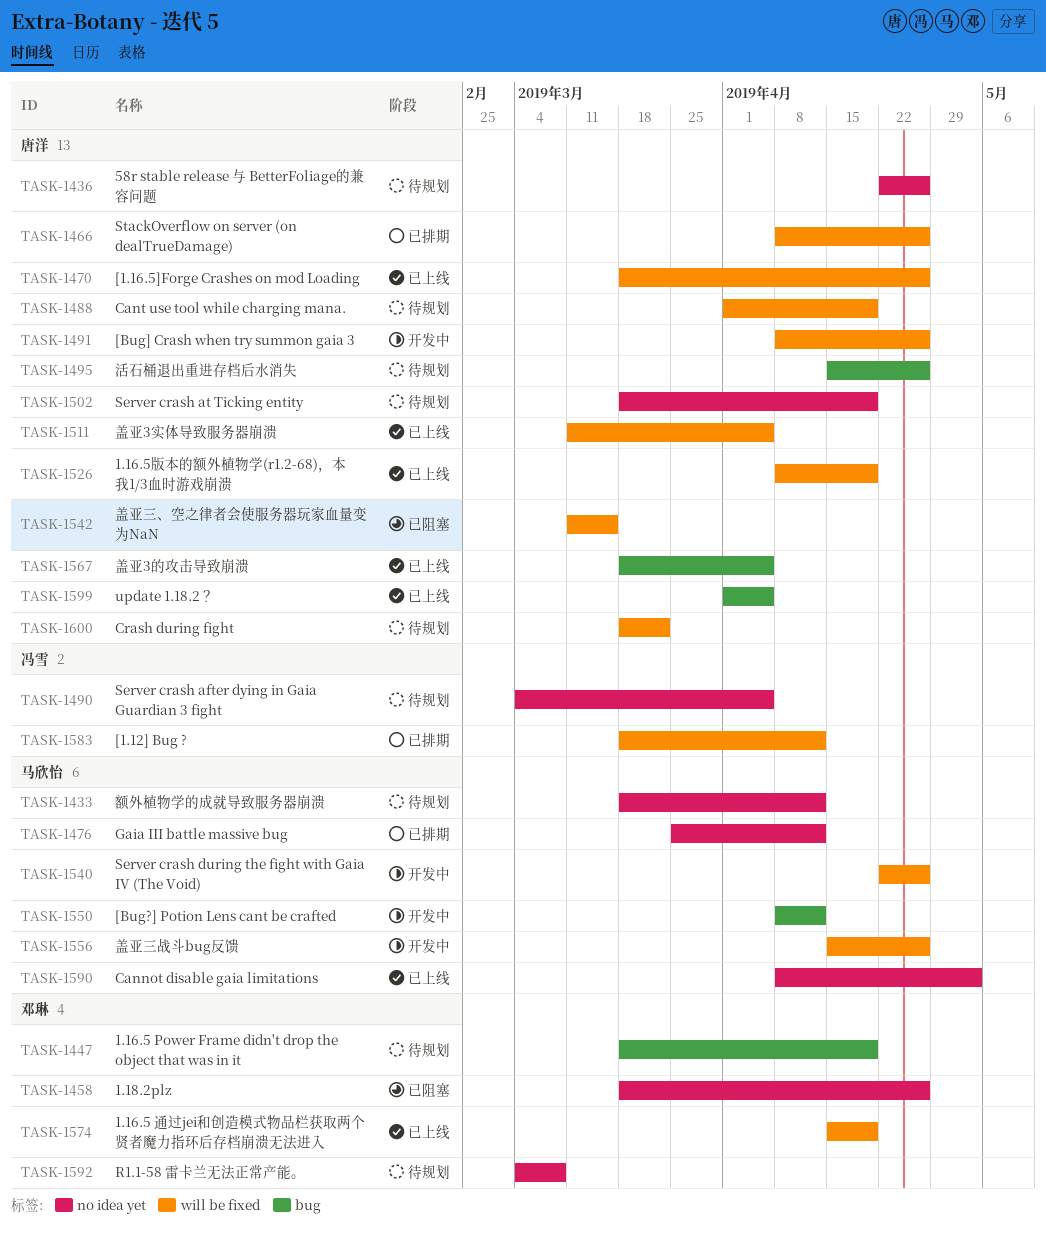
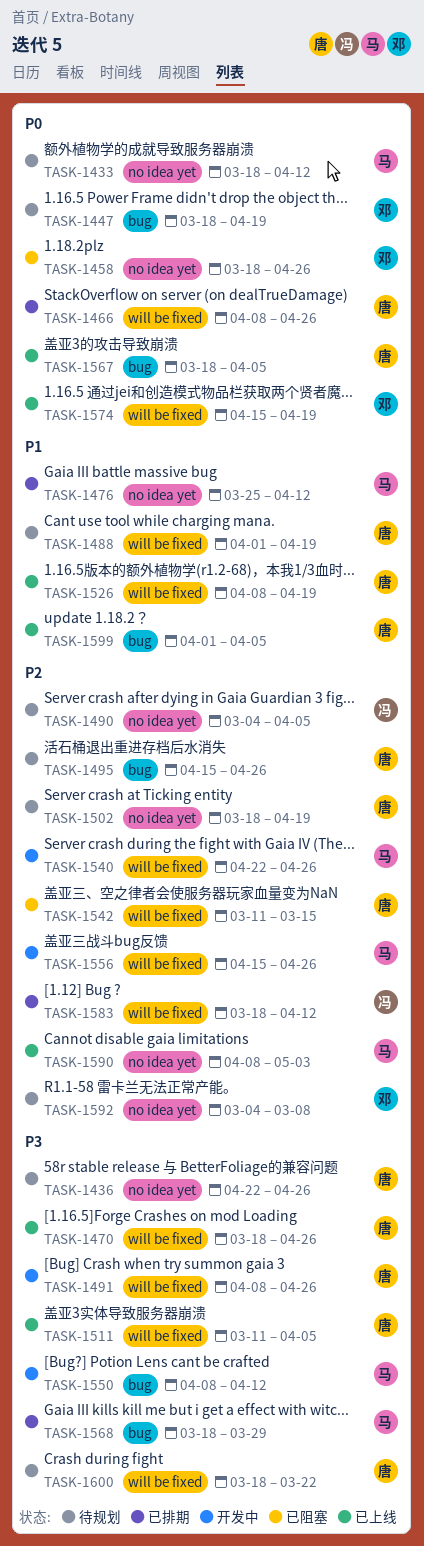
TASK-1568: none -> present

